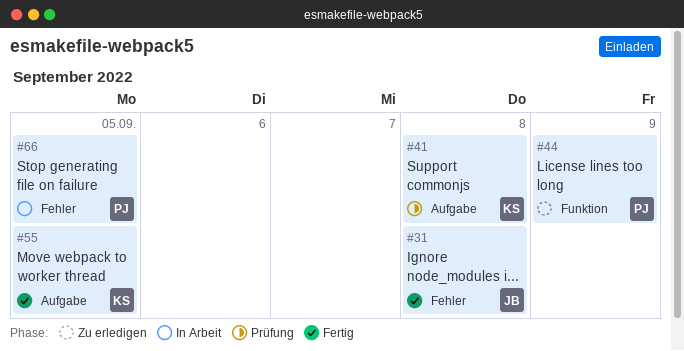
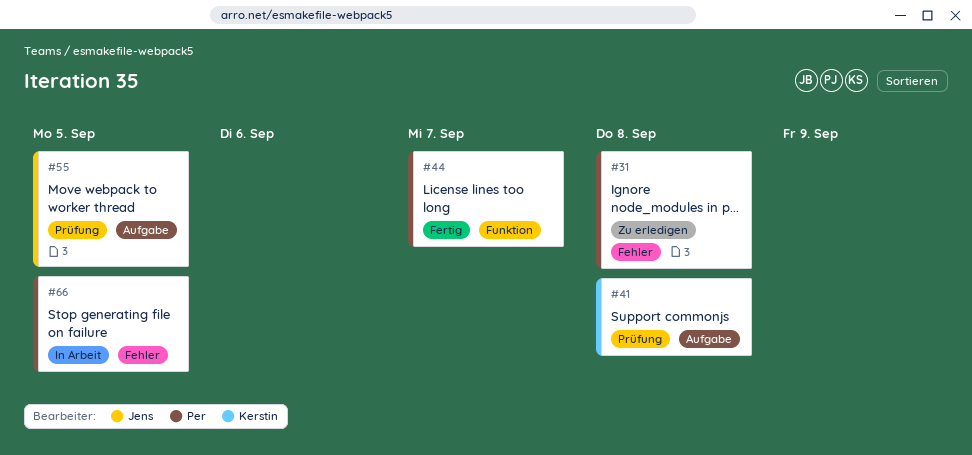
#31, status: Fertig -> Zu erledigen
#31, owner: Jens -> Per
#44, status: Zu erledigen -> Fertig
#44, due: Sep 9 -> Sep 7
#55, status: Fertig -> Prüfung
#55, owner: Kerstin -> Jens

